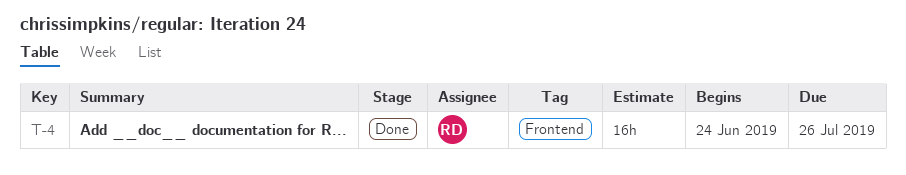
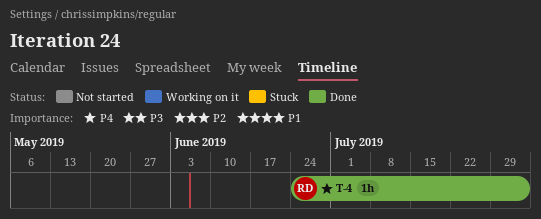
T-4, estimate: 16h -> 1h
T-4, due: Jul 26 -> Aug 2

